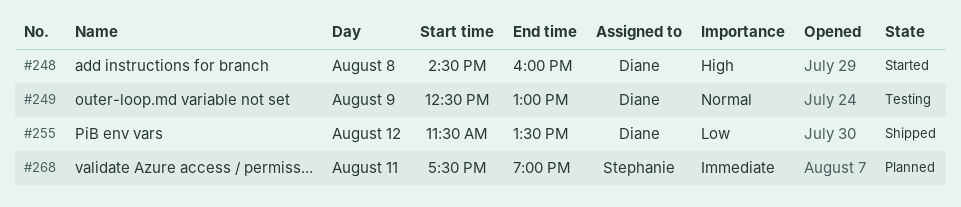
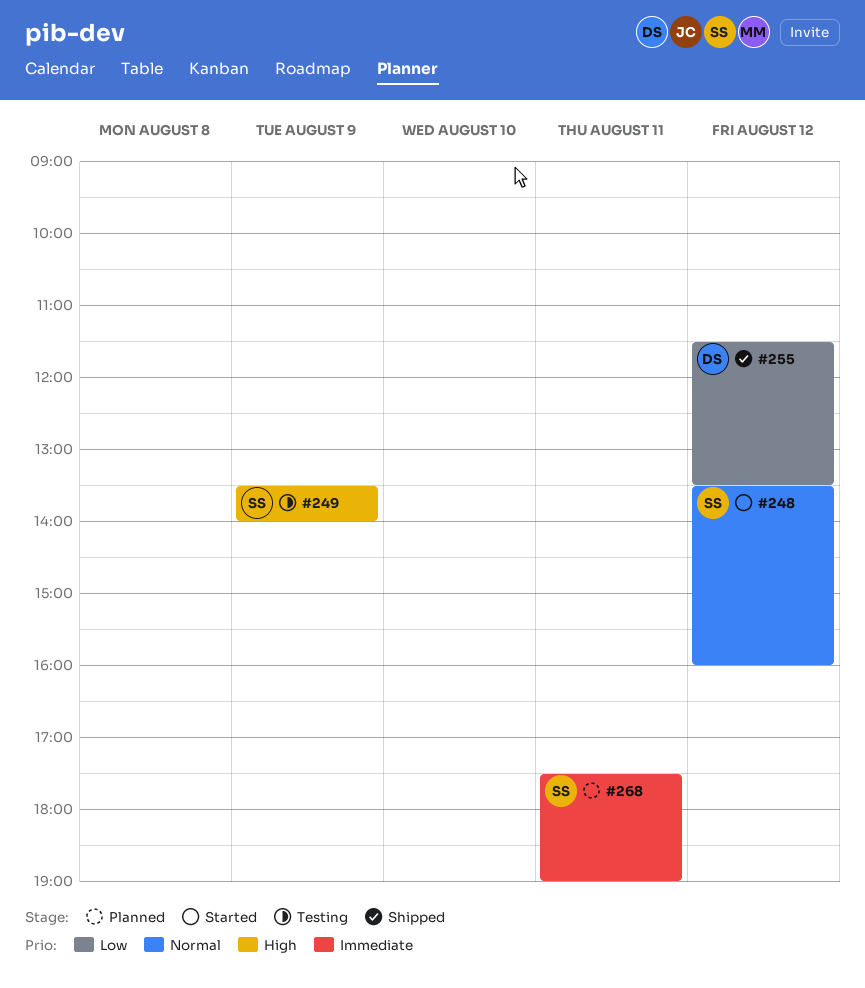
#248, owner: Diane -> Stephanie
#248, priority: High -> Normal
#248, day: Aug 8 -> Aug 12
#248, begins: 14:30 -> 13:30
#249, owner: Diane -> Stephanie
#249, priority: Normal -> High
#249, begins: 12:30 -> 13:30
#249, ends: 13:00 -> 14:00

